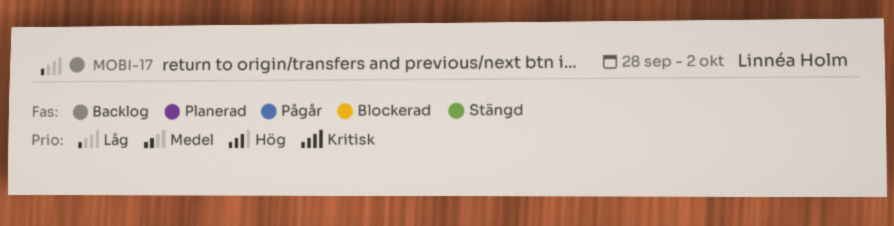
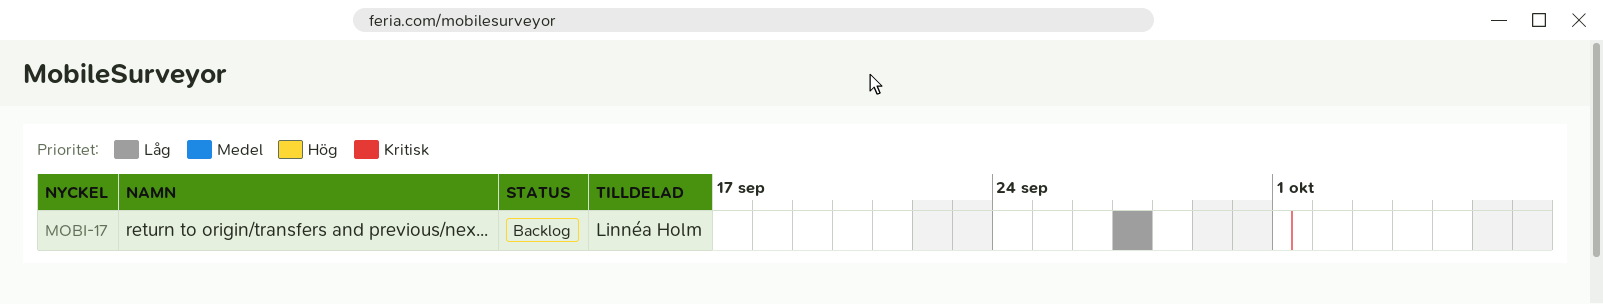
MOBI-17, start: Sep 28 -> Sep 27
MOBI-17, due: Oct 2 -> Sep 27

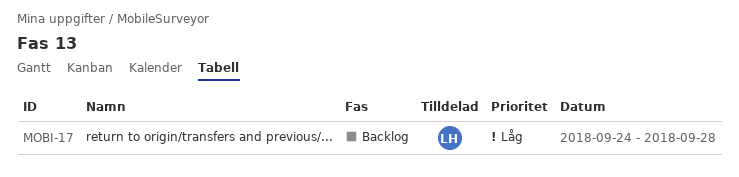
MOBI-17, start: Sep 27 -> Sep 24
MOBI-17, due: Sep 27 -> Sep 28

